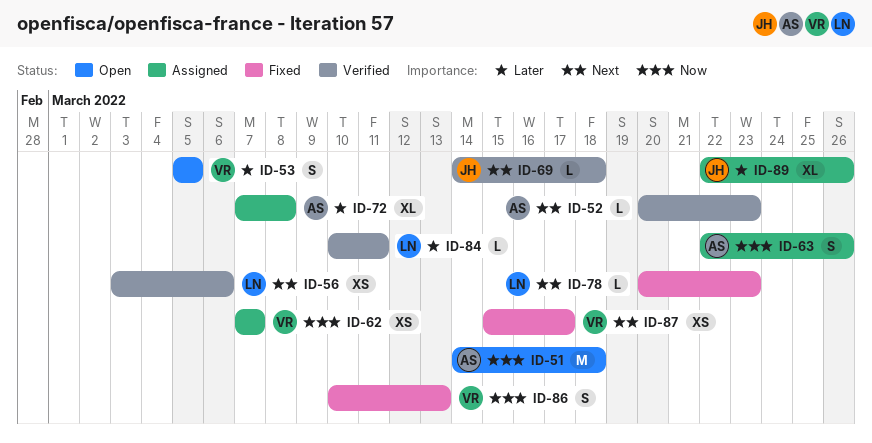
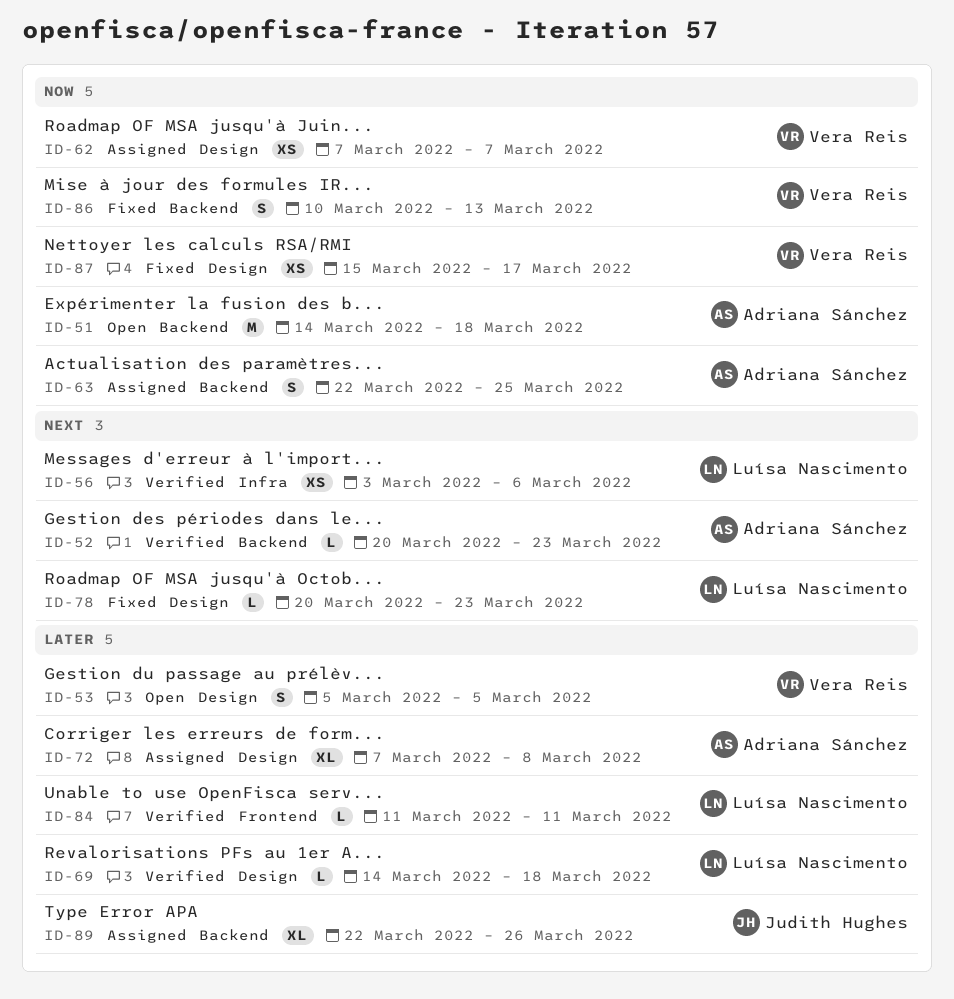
ID-63, due: Mar 26 -> Mar 25
ID-69, owner: Judith Hughes -> Luísa Nascimento
ID-69, priority: Next -> Later
ID-84, start: Mar 10 -> Mar 11
ID-87, priority: Next -> Now

